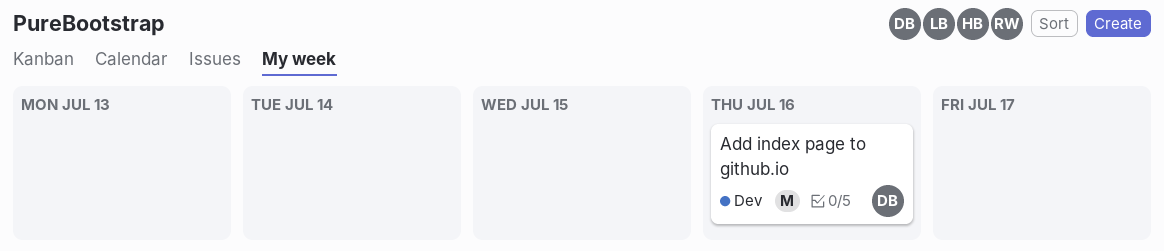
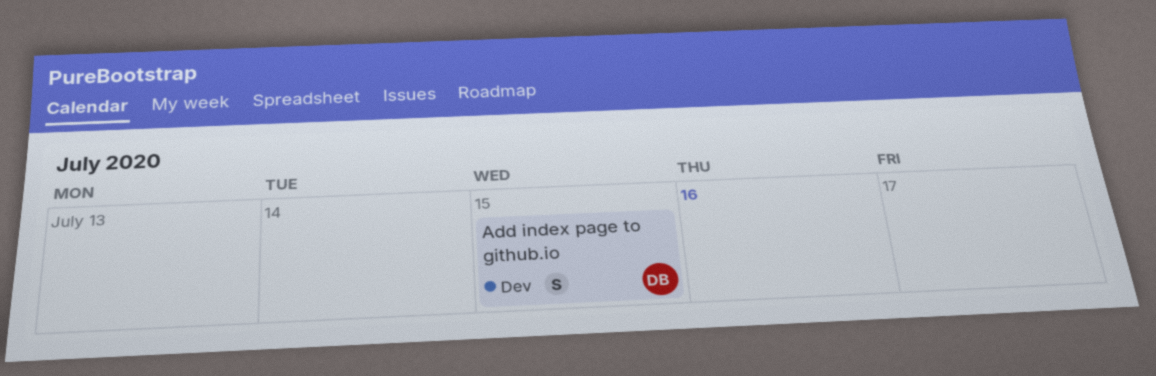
Add index page to github.io, estimate: M -> S
Add index page to github.io, due: Jul 16 -> Jul 15

